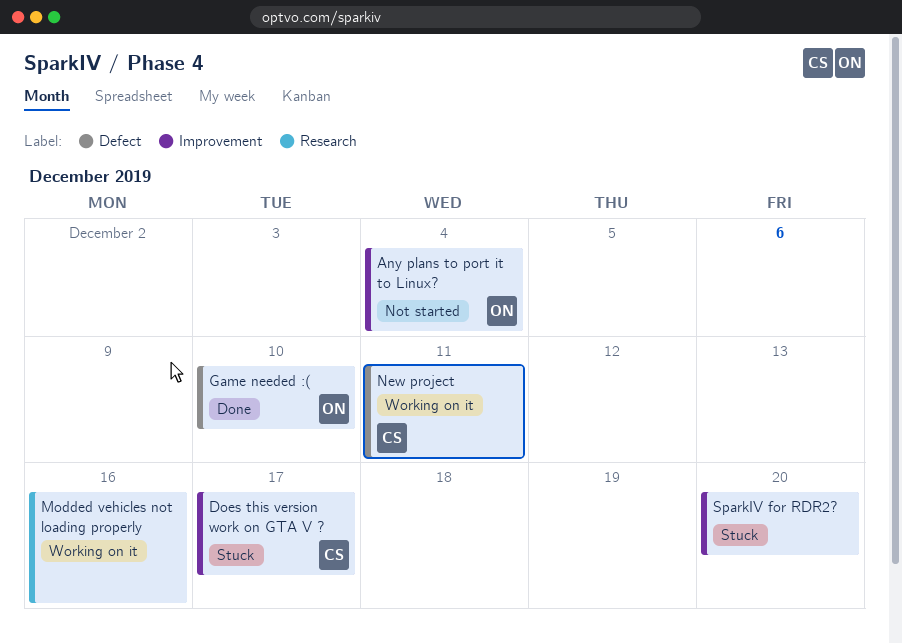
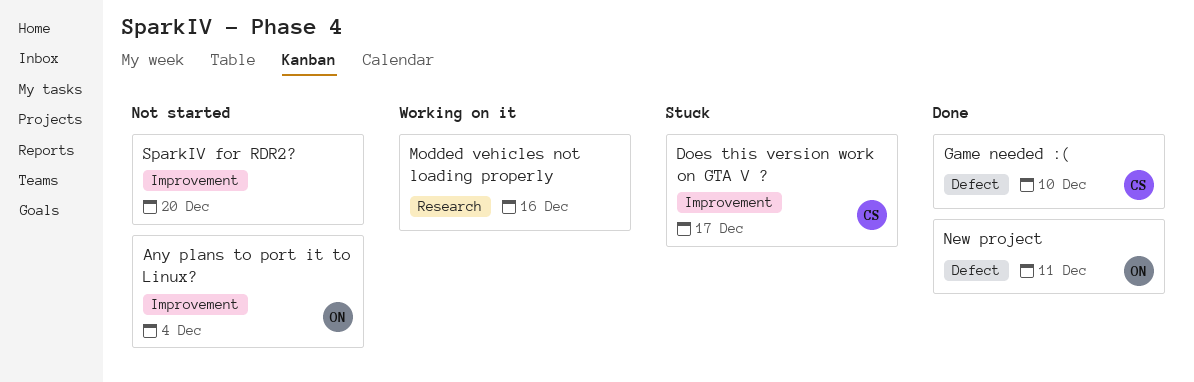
Game needed :(, owner: ON -> CS
New project, status: Working on it -> Done
New project, owner: CS -> ON
SparkIV for RDR2?, status: Stuck -> Not started

